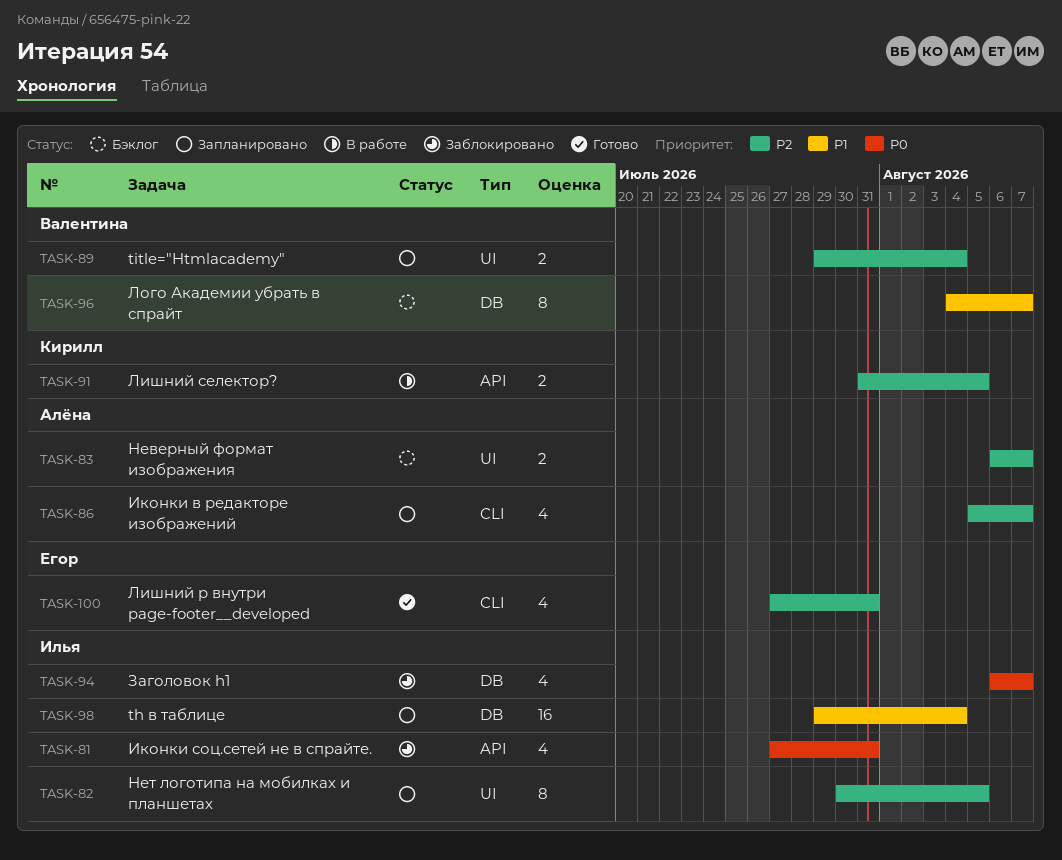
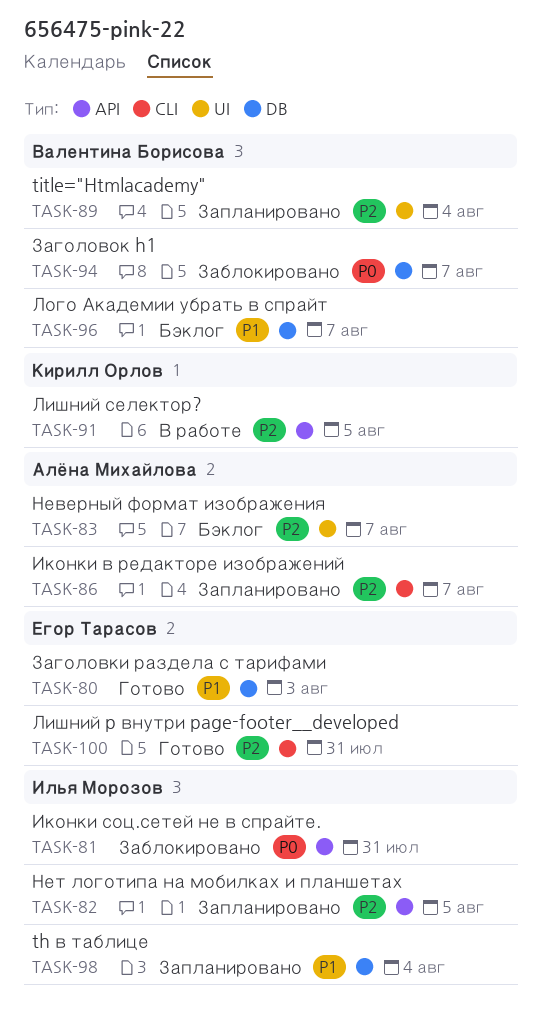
TASK-80: none -> present
TASK-82, label: UI -> API
TASK-94, owner: Илья Морозов -> Валентина Борисова

